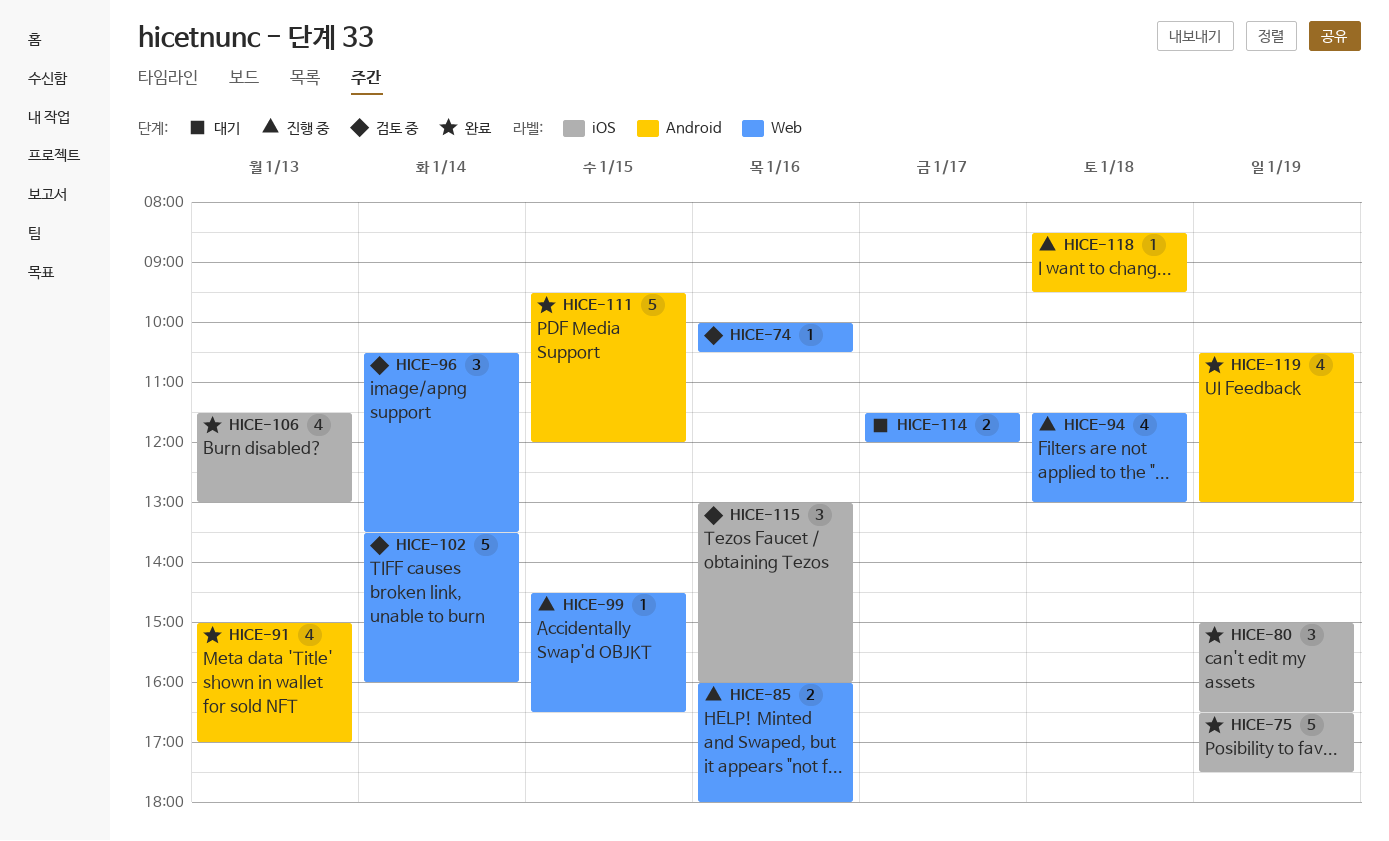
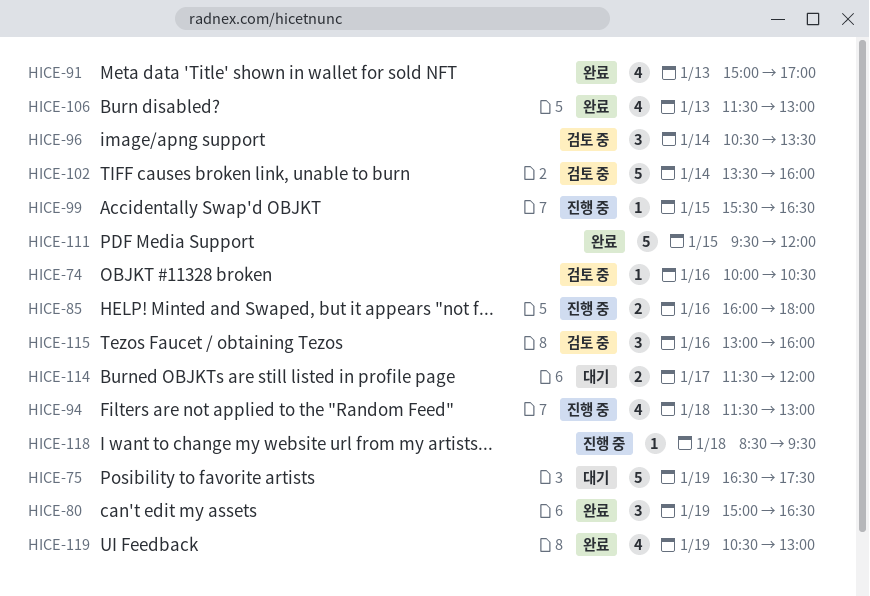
HICE-75, status: 완료 -> 대기
HICE-99, begins: 14:30 -> 15:30

